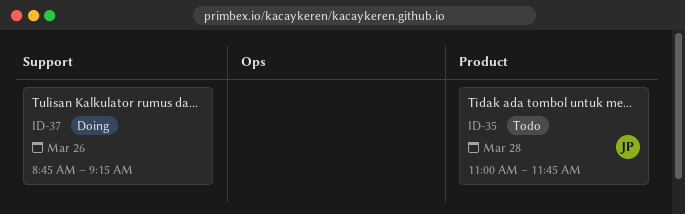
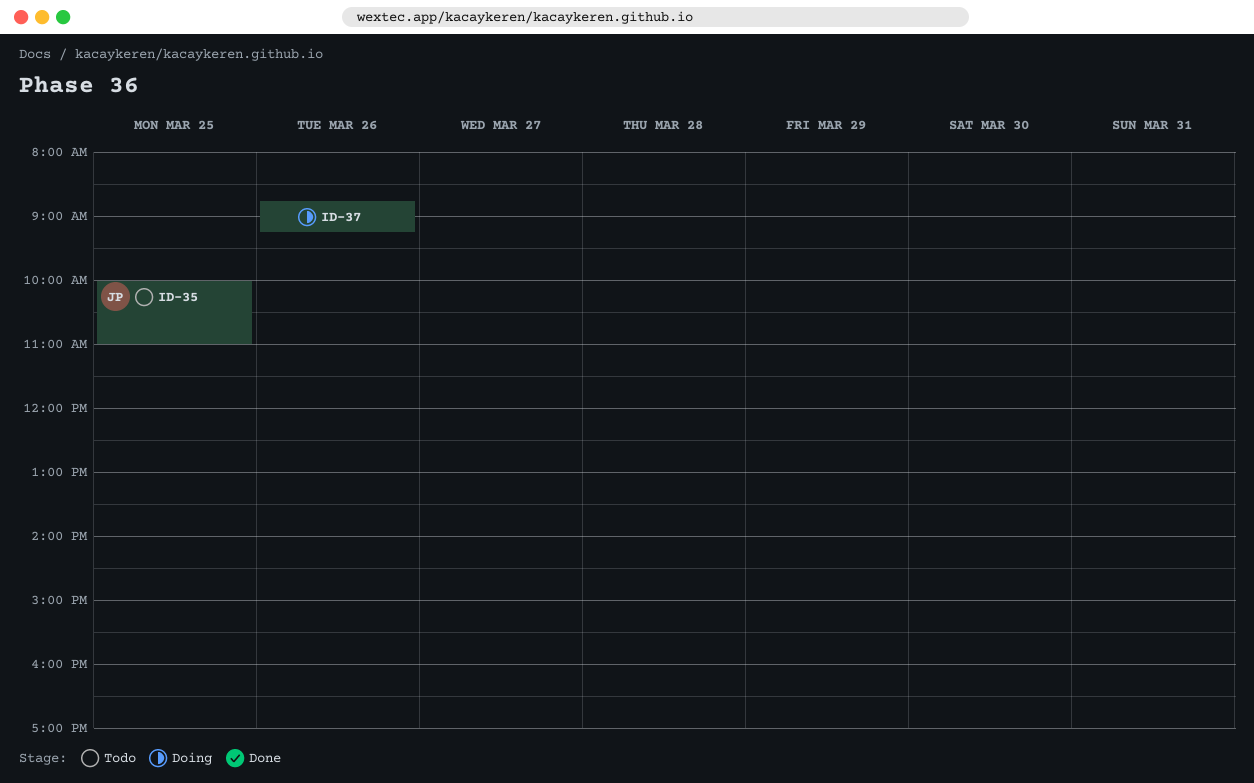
ID-35, day: Mar 28 -> Mar 25
ID-35, begins: 11:00 -> 10:00
ID-35, ends: 11:45 -> 11:00

